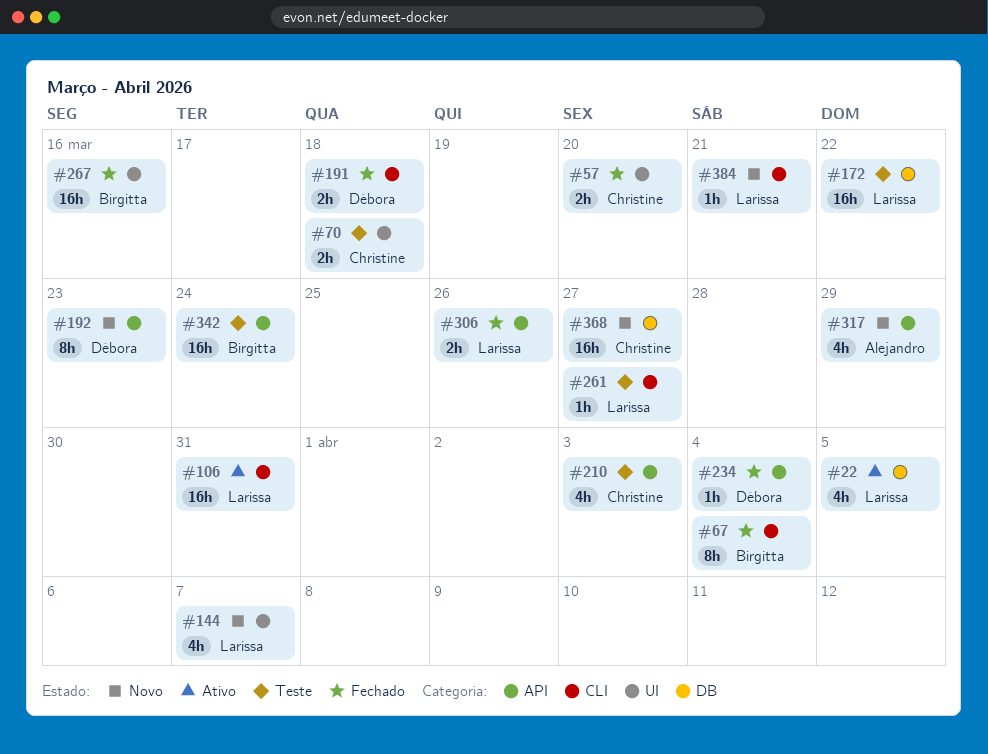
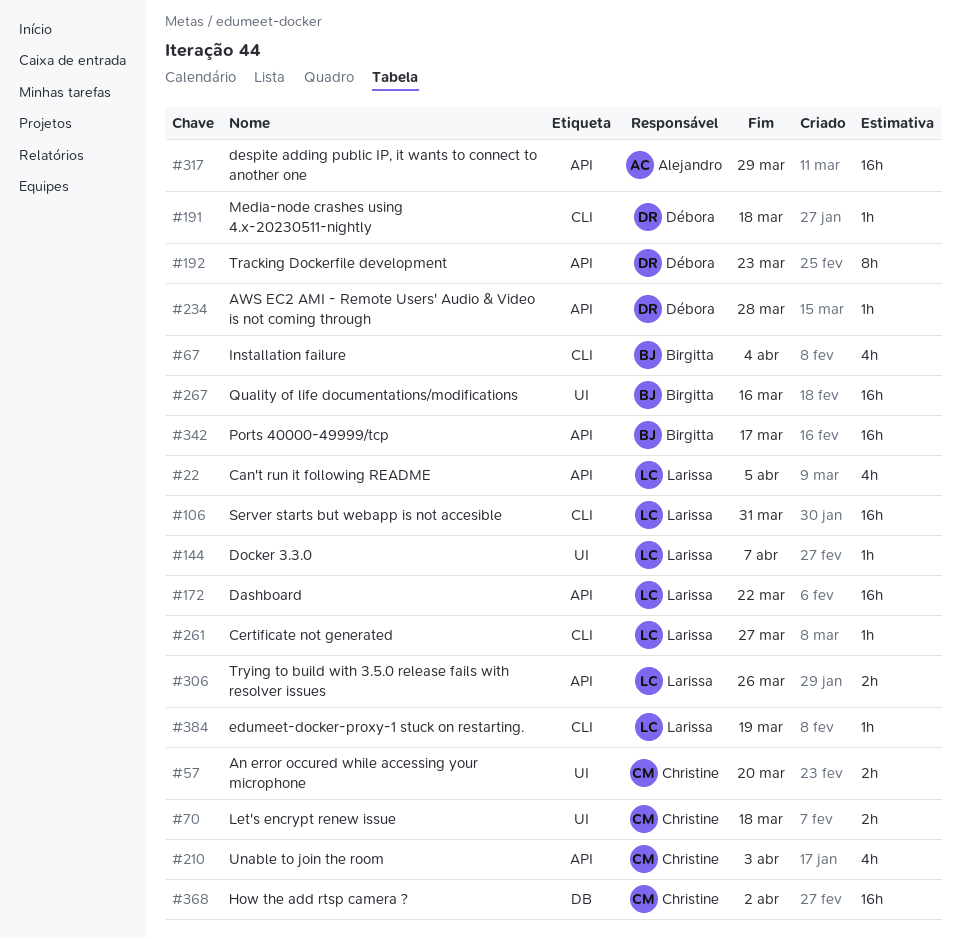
#22, label: DB -> API
#67, estimate: 8h -> 4h
#144, estimate: 4h -> 1h
#172, label: DB -> API
#191, estimate: 2h -> 1h
#234, due: Apr 4 -> Mar 28
#317, estimate: 4h -> 16h
#342, due: Mar 24 -> Mar 17
#368, due: Mar 27 -> Apr 2
#384, due: Mar 21 -> Mar 19

